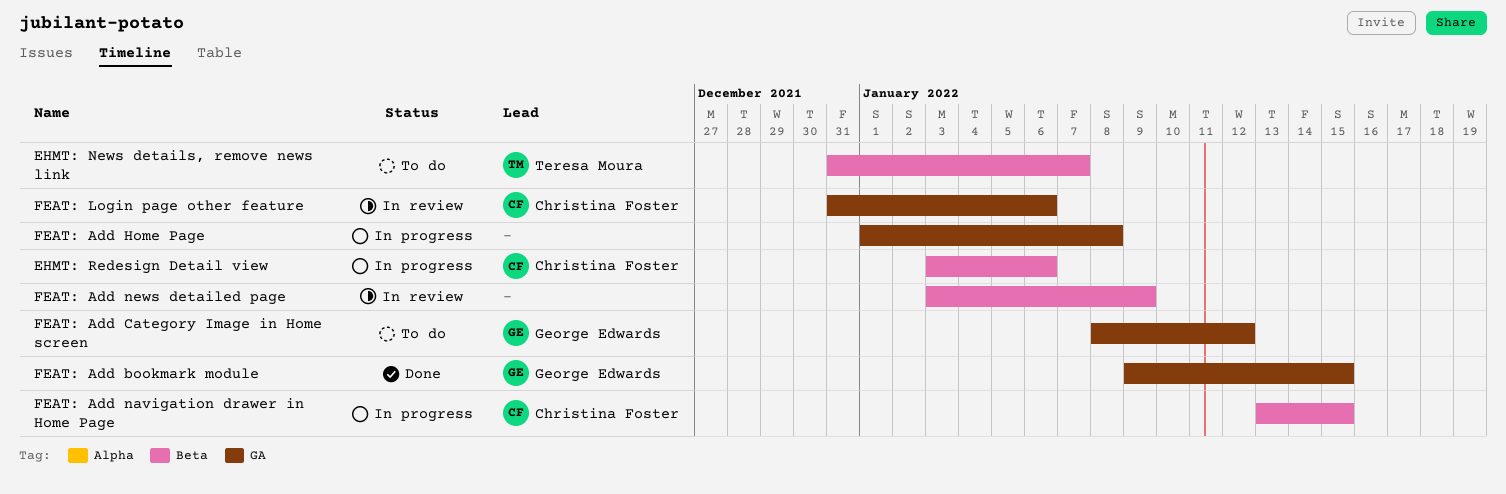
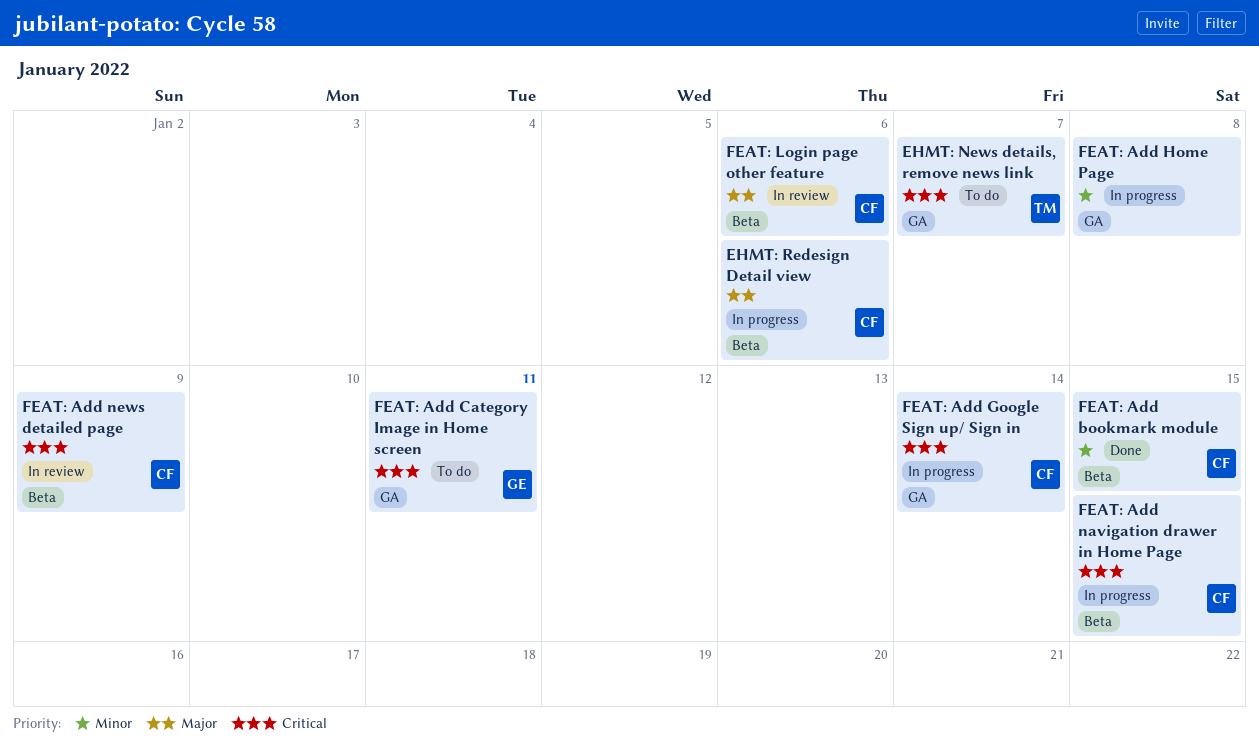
EHMT: News details, remove news link, label: Beta -> GA
FEAT: Add bookmark module, owner: George Edwards -> Christina Foster
FEAT: Add bookmark module, label: GA -> Beta
FEAT: Add Category Image in Home screen, due: Jan 12 -> Jan 11
FEAT: Add Google Sign up/ Sign in: none -> present
FEAT: Add news detailed page, owner: none -> Christina Foster
FEAT: Login page other feature, label: GA -> Beta

